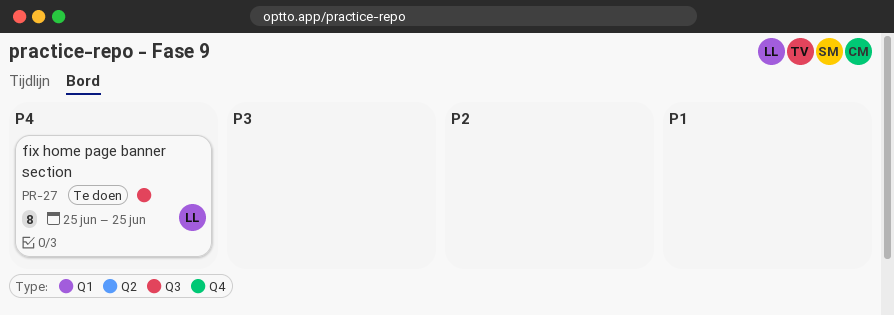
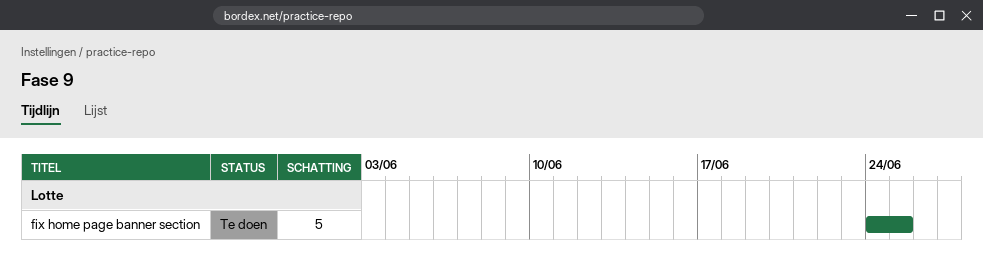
fix home page banner section, estimate: 8 -> 5
fix home page banner section, start: Jun 25 -> Jun 24

